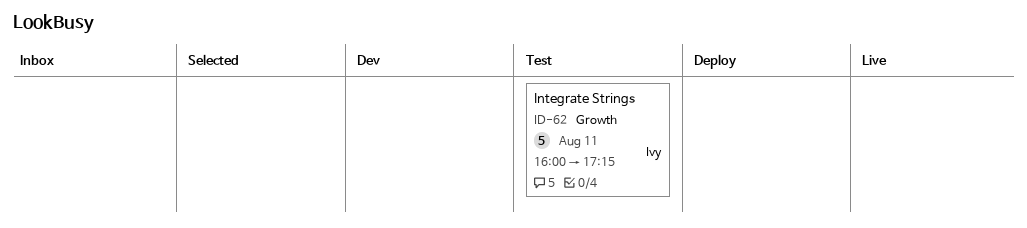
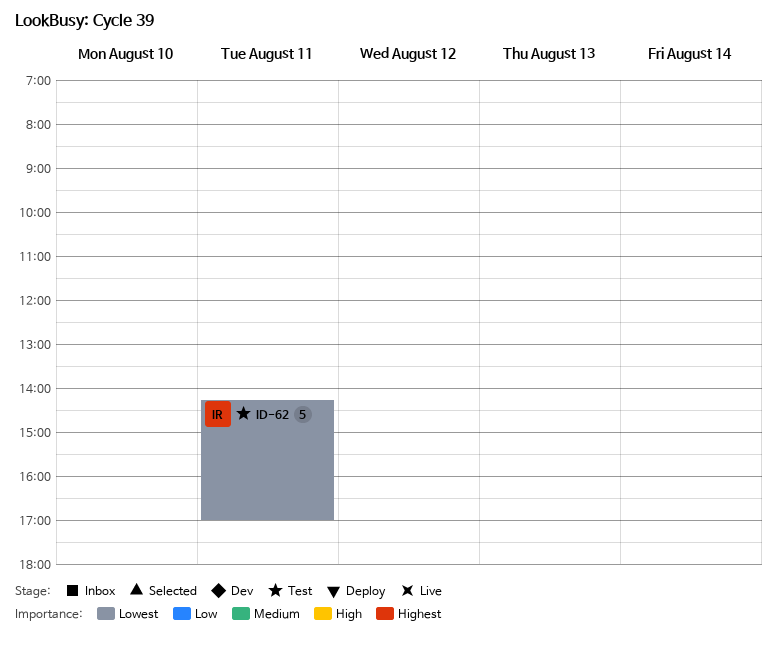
ID-62, begins: 16:00 -> 14:15
ID-62, ends: 17:15 -> 17:00

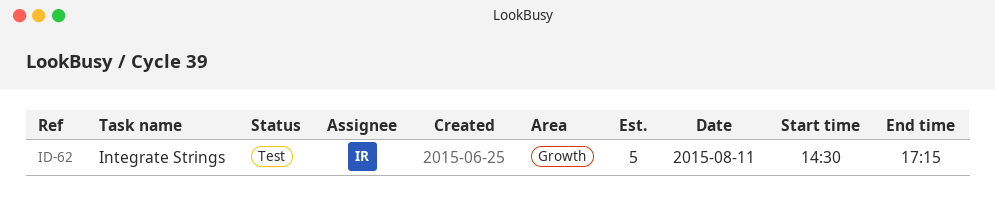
ID-62, begins: 14:15 -> 14:30
ID-62, ends: 17:00 -> 17:15

